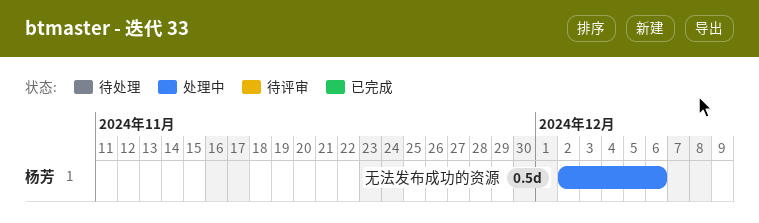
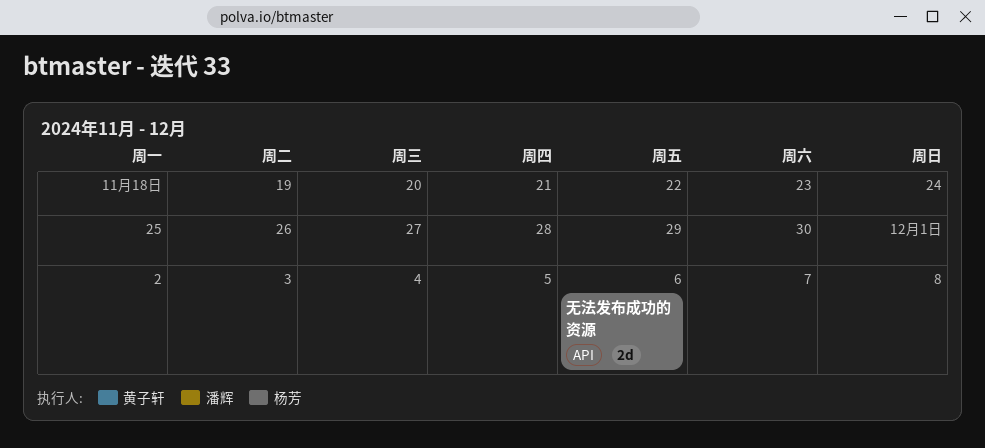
无法发布成功的资源, estimate: 0.5d -> 2d

